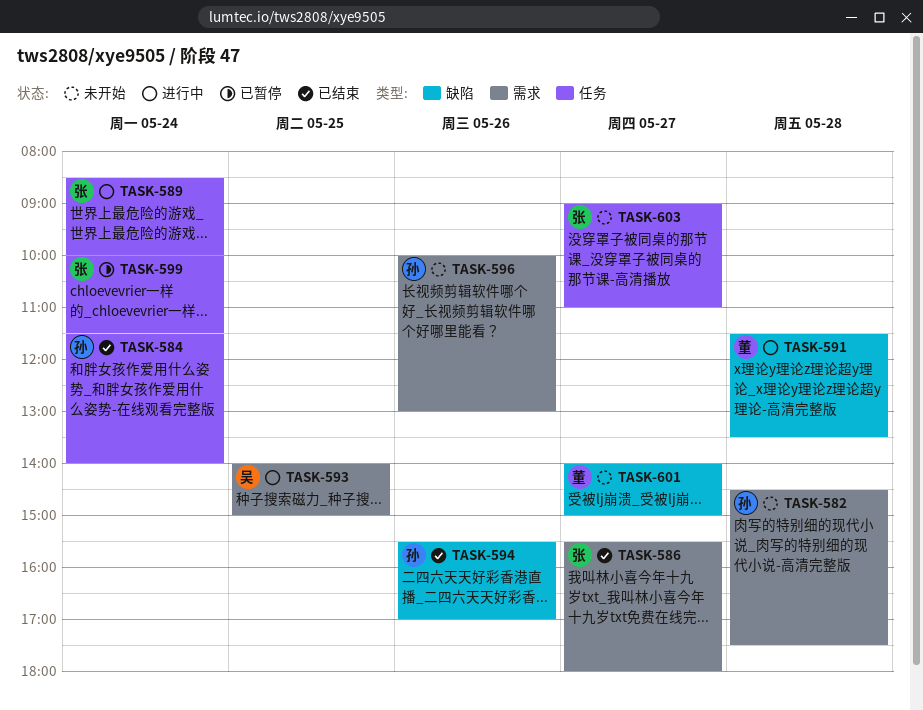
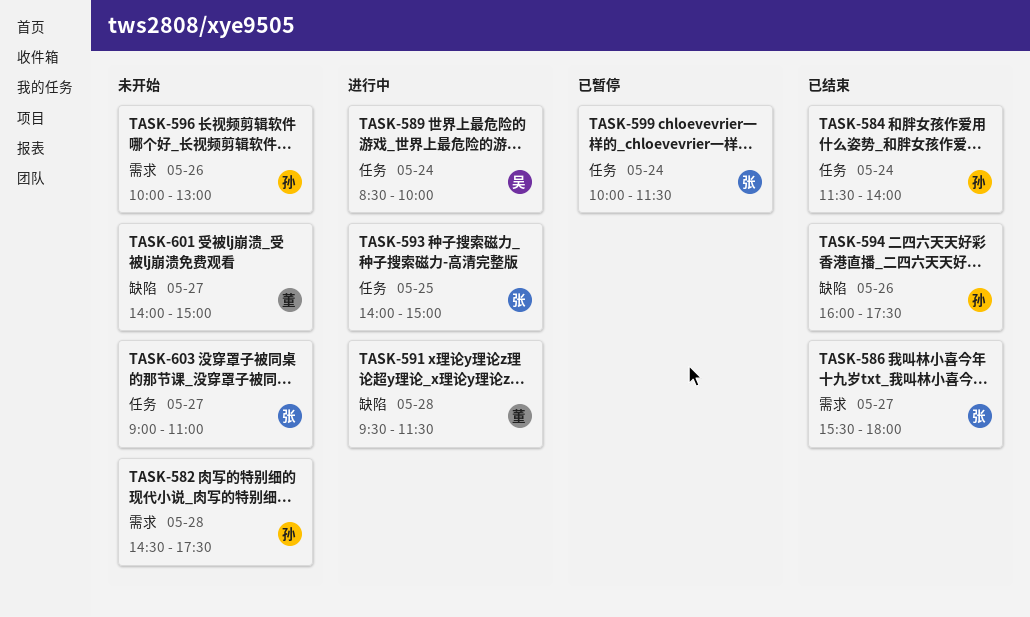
TASK-589, owner: 张 -> 吴
TASK-591, begins: 11:30 -> 09:30
TASK-591, ends: 13:30 -> 11:30
TASK-593, owner: 吴 -> 张
TASK-593, label: 需求 -> 任务
TASK-594, begins: 15:30 -> 16:00
TASK-594, ends: 17:00 -> 17:30

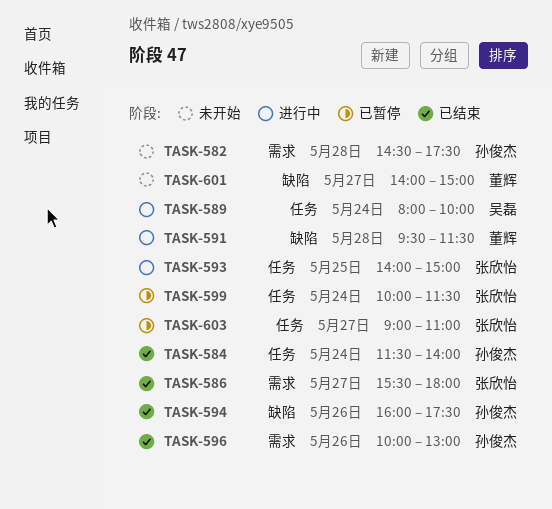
TASK-589, begins: 08:30 -> 08:00
TASK-596, status: 未开始 -> 已结束
TASK-603, status: 未开始 -> 已暂停

